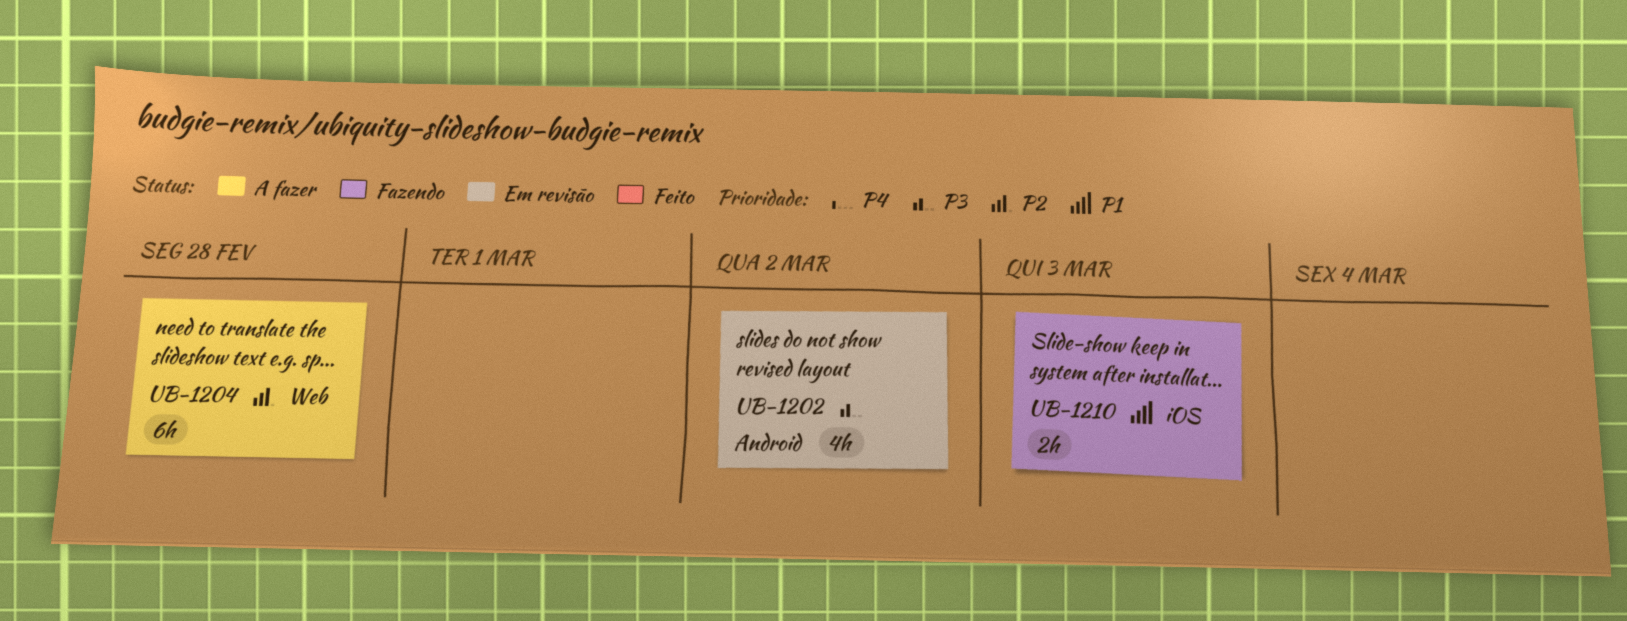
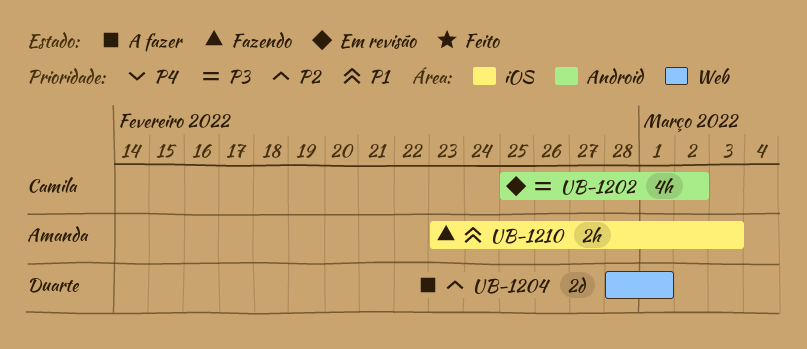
UB-1204, estimate: 6h -> 2d
UB-1204, due: Feb 28 -> Mar 1

